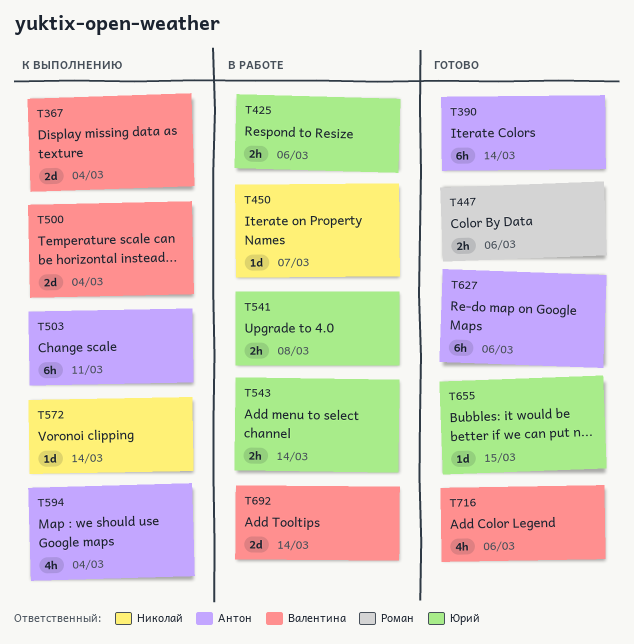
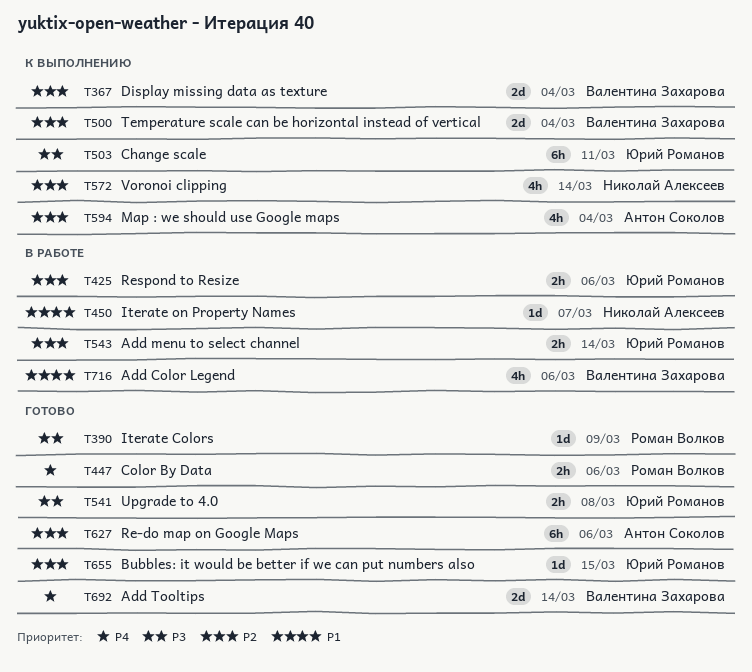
T390, owner: Антон Соколов -> Роман Волков
T390, estimate: 6h -> 1d
T390, due: Mar 14 -> Mar 9
T503, owner: Антон Соколов -> Юрий Романов
T541, status: В работе -> Готово
T572, estimate: 1d -> 4h
T692, status: В работе -> Готово
T716, status: Готово -> В работе

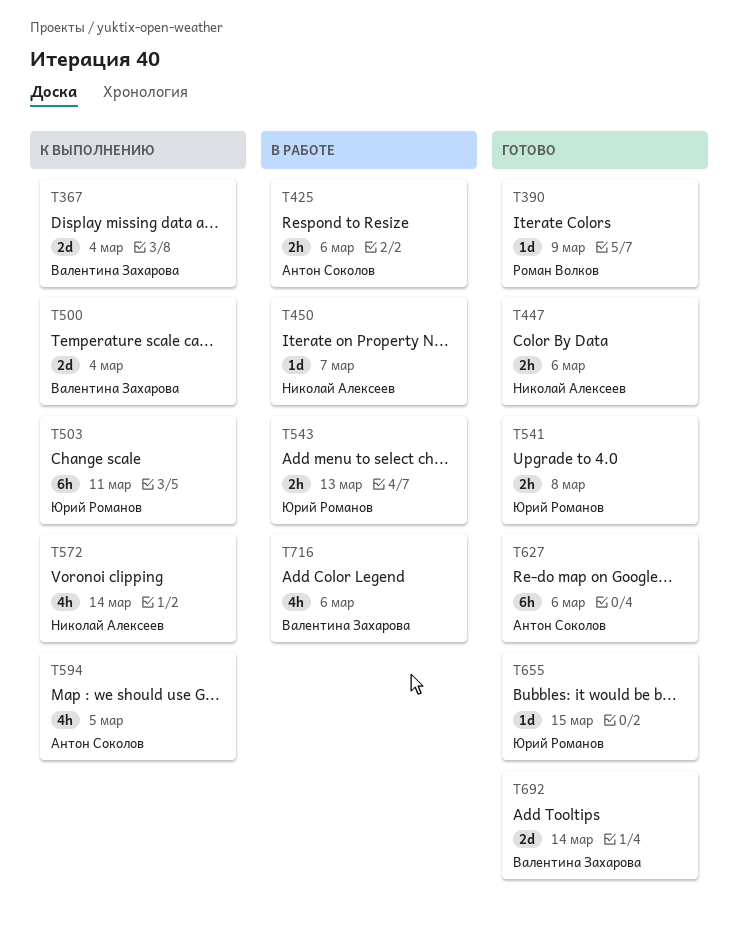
T425, owner: Юрий Романов -> Антон Соколов
T447, owner: Роман Волков -> Николай Алексеев
T543, due: Mar 14 -> Mar 13
T594, due: Mar 4 -> Mar 5

